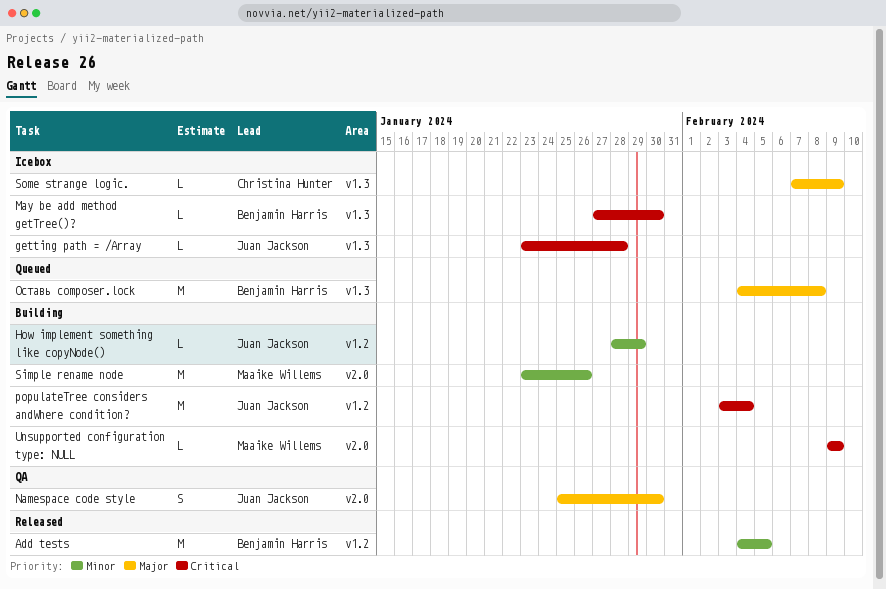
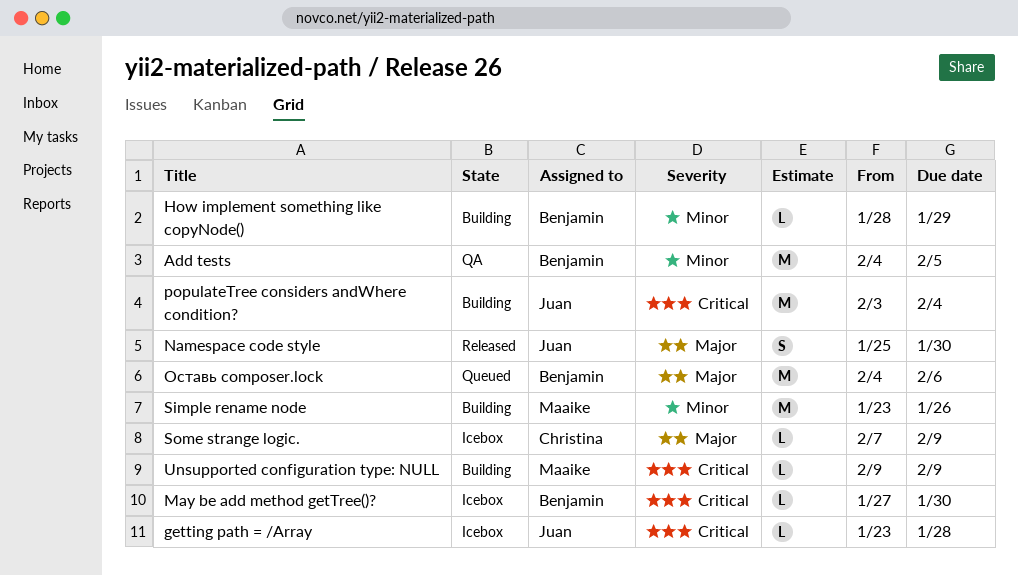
Add tests, status: Released -> QA
How implement something like copyNode(), owner: Juan Jackson -> Benjamin Harris
Namespace code style, status: QA -> Released
Оставь composer.lock, due: Feb 8 -> Feb 6

